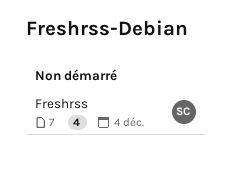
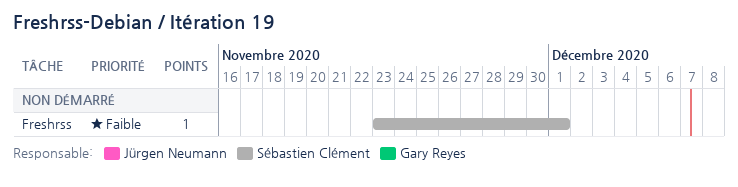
Freshrss, estimate: 4 -> 1
Freshrss, due: Dec 4 -> Dec 1

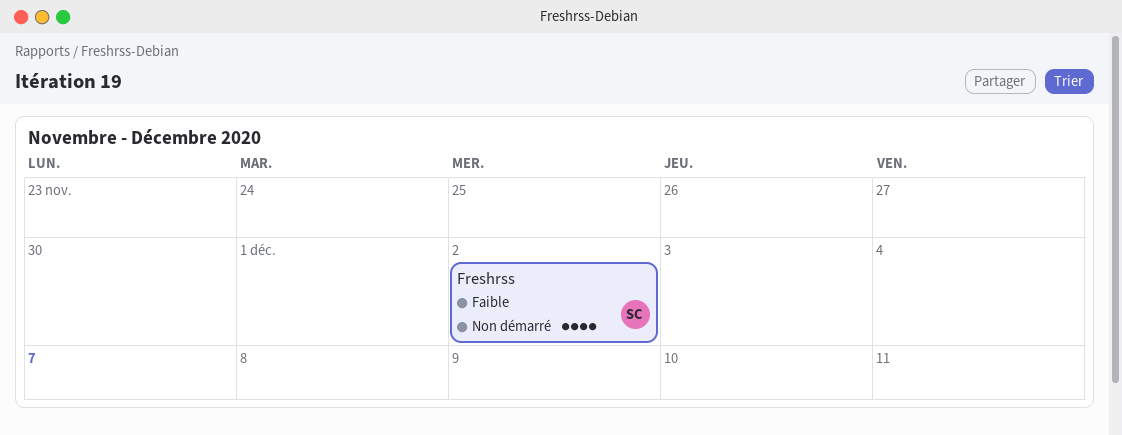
Freshrss, estimate: 1 -> 4
Freshrss, due: Dec 1 -> Dec 2

